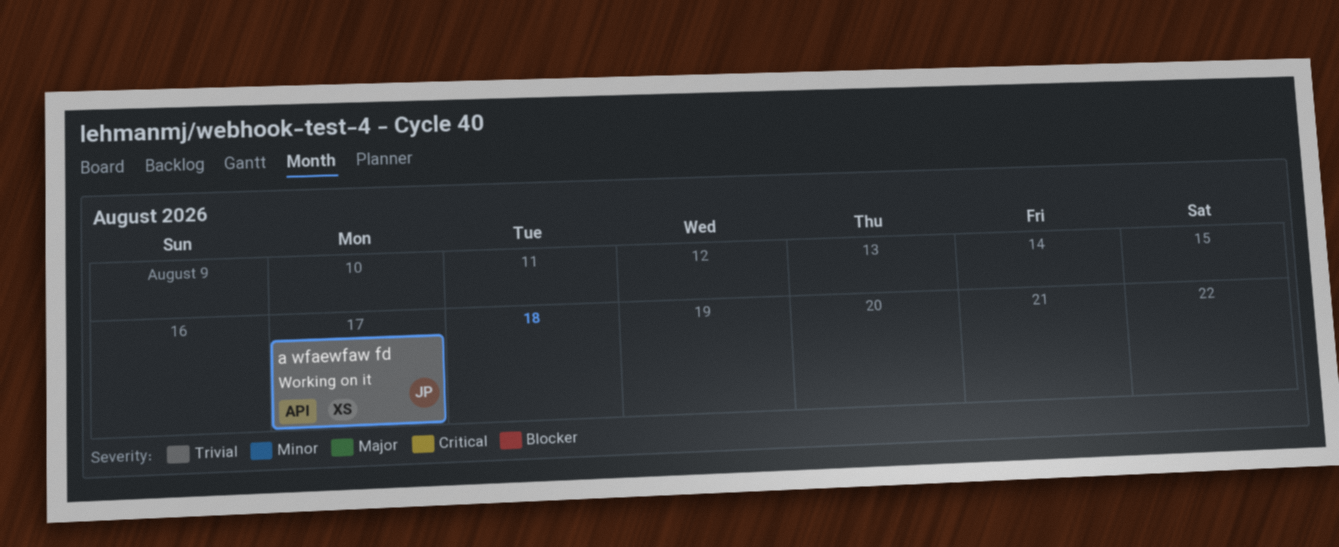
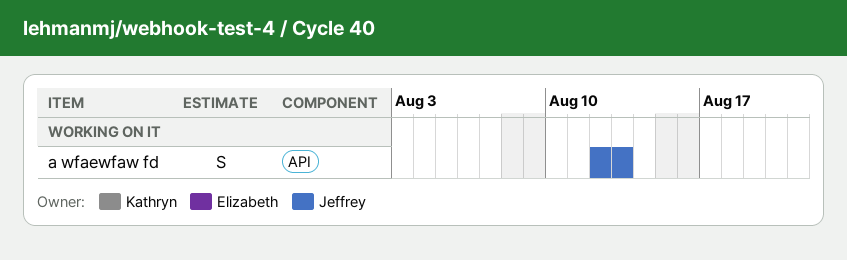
a wfaewfaw fd, estimate: XS -> S
a wfaewfaw fd, due: Aug 17 -> Aug 13

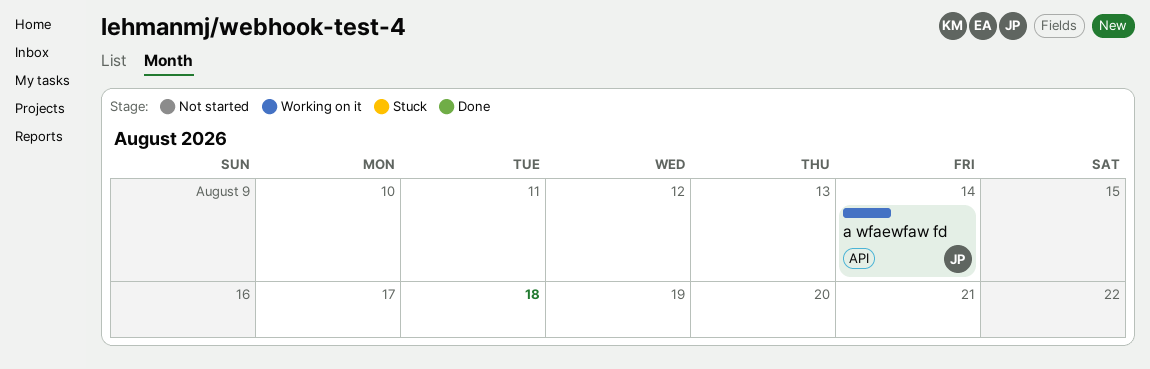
a wfaewfaw fd, due: Aug 13 -> Aug 14

